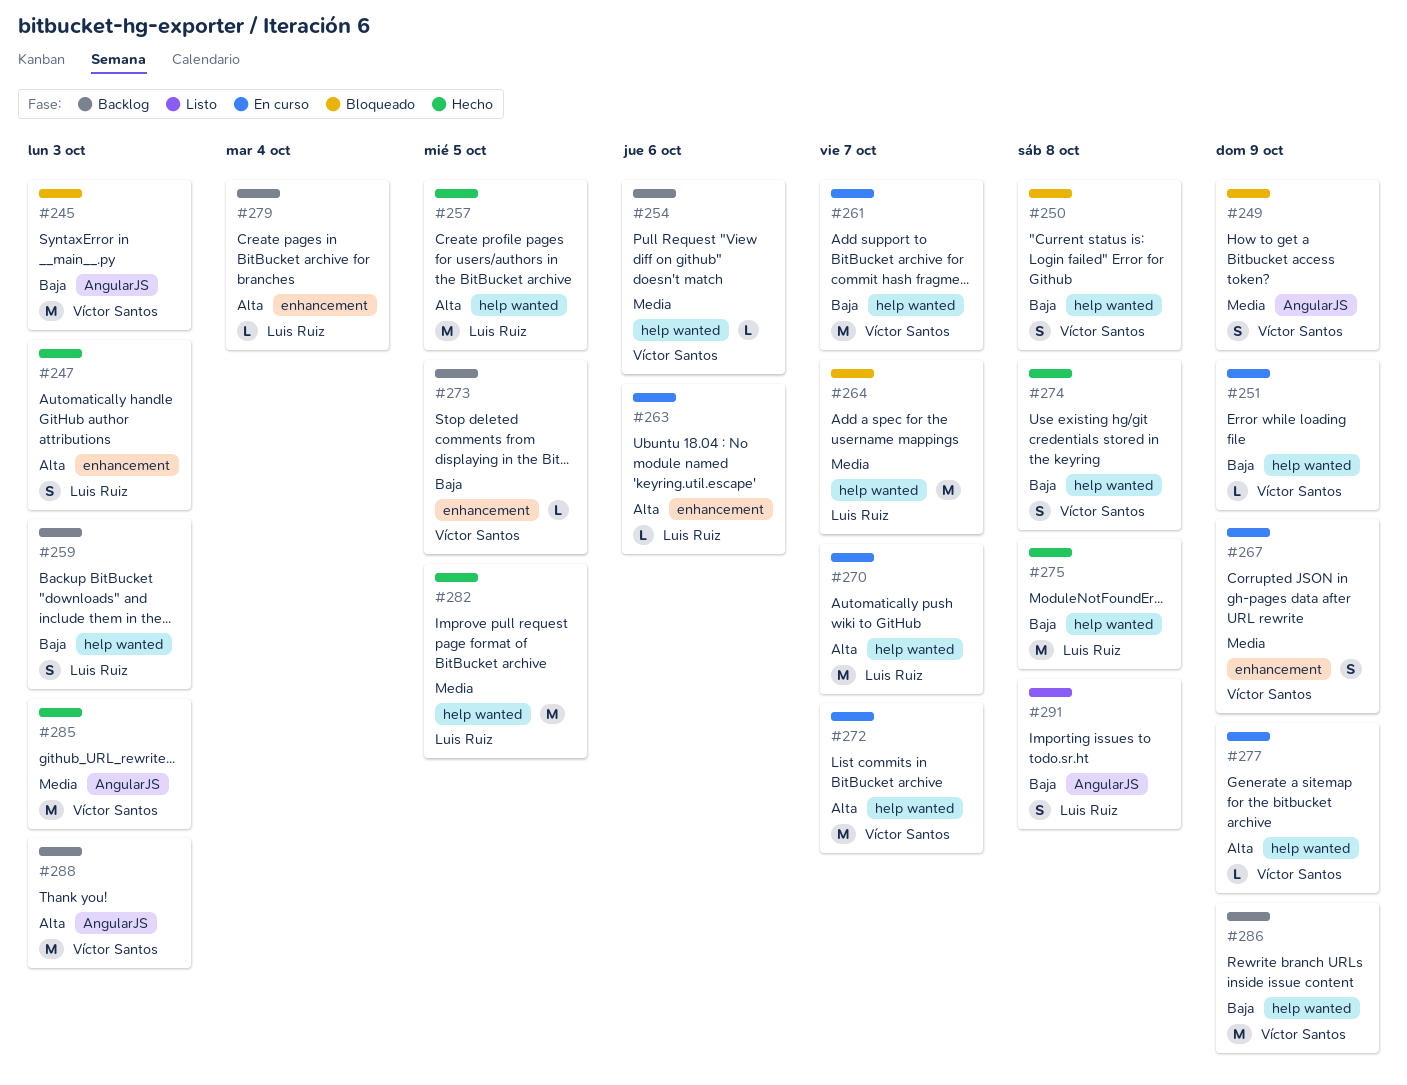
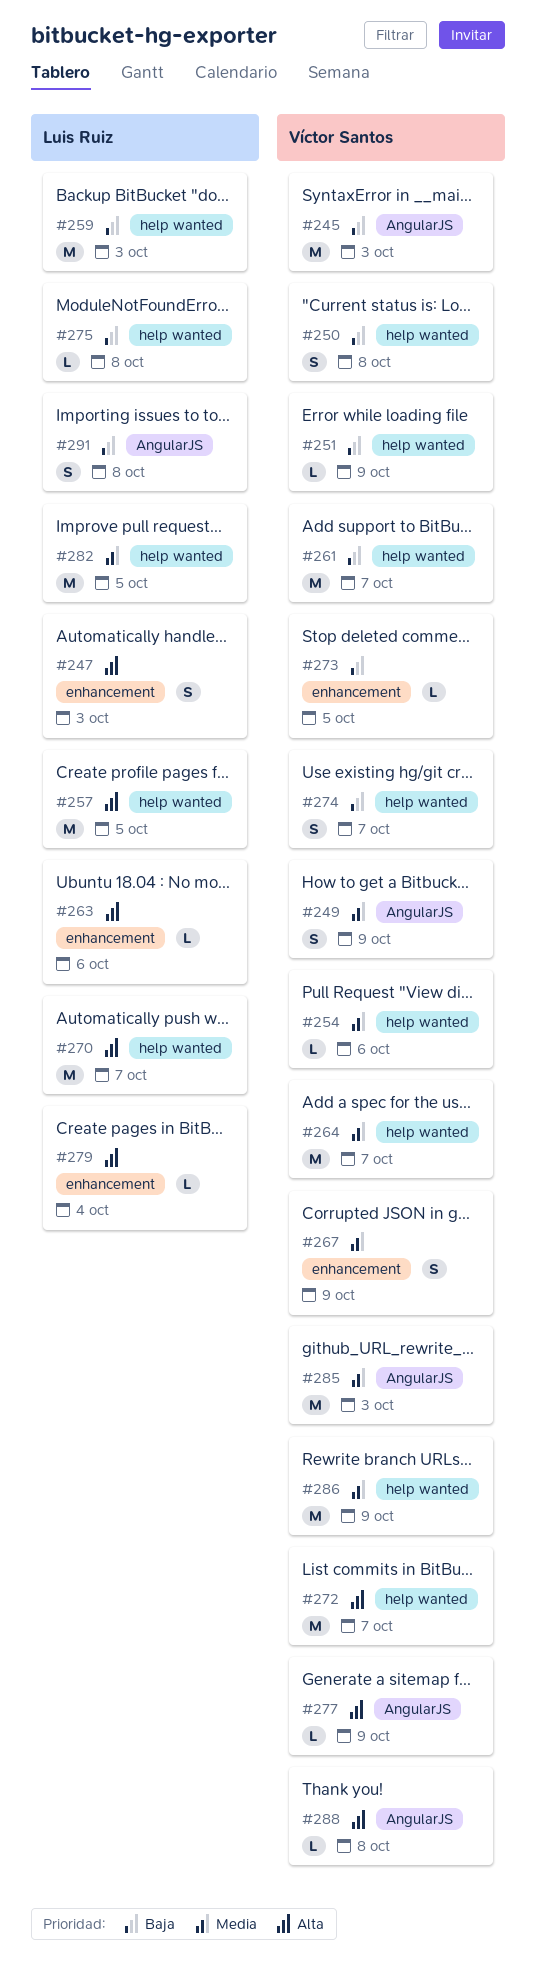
#259, estimate: S -> M
#264, owner: Luis Ruiz -> Víctor Santos
#274, due: Oct 8 -> Oct 7
#275, estimate: M -> L
#277, label: help wanted -> AngularJS
#286, priority: Baja -> Media
#288, estimate: M -> L
#288, due: Oct 3 -> Oct 8

